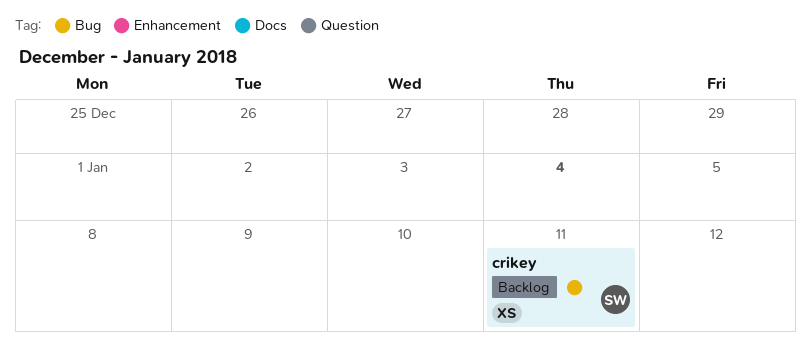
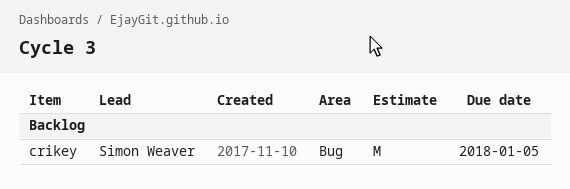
crikey, estimate: XS -> M
crikey, due: Jan 11 -> Jan 5

